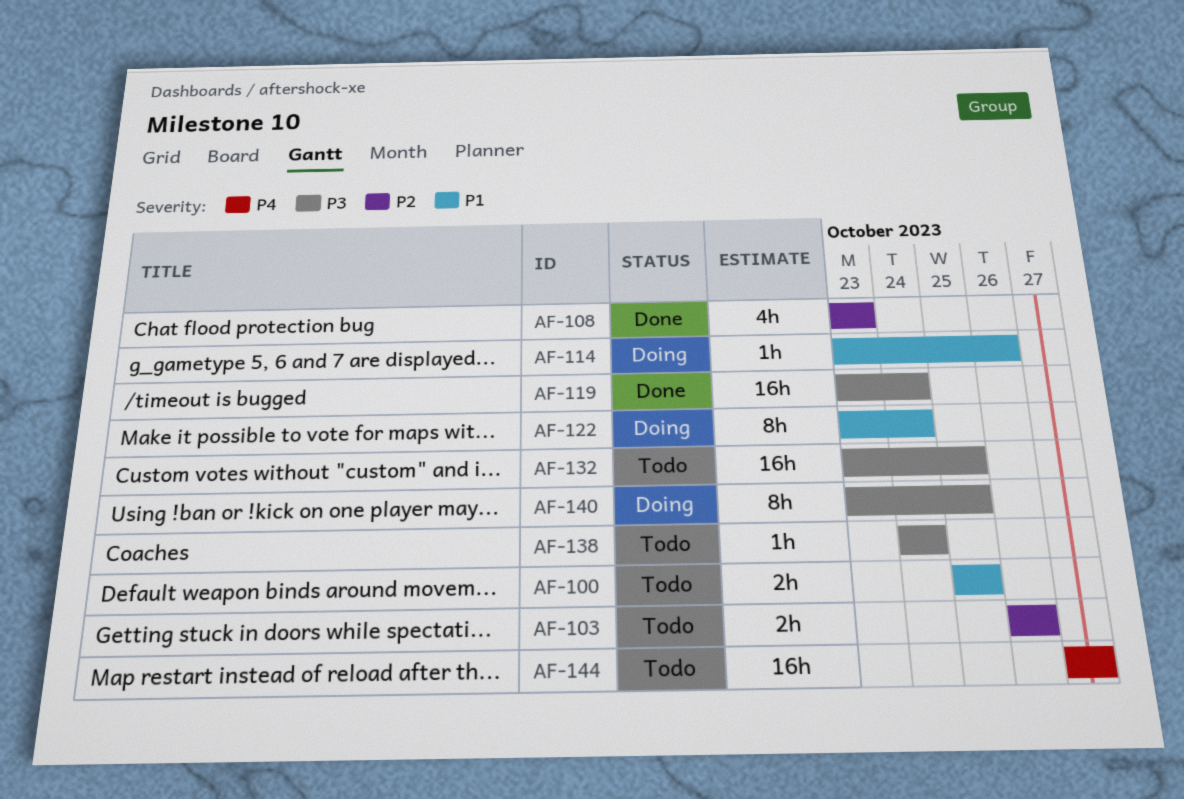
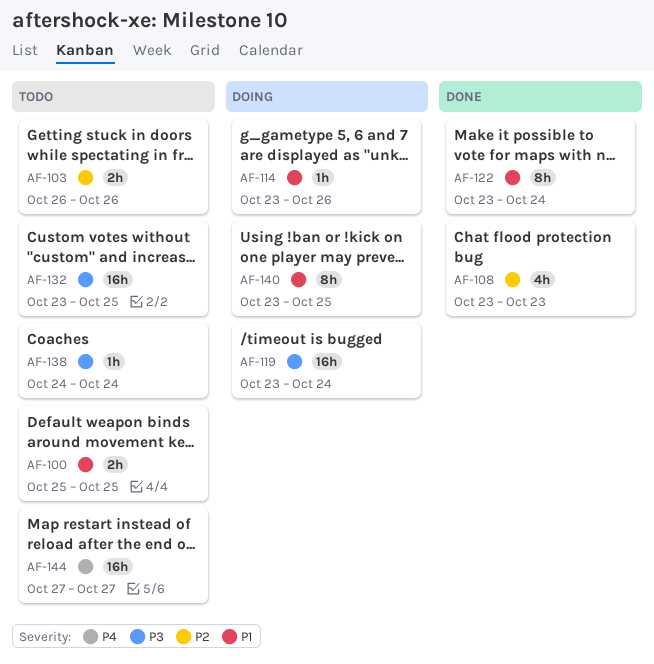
AF-119, status: Done -> Doing
AF-122, status: Doing -> Done
AF-140, priority: P3 -> P1

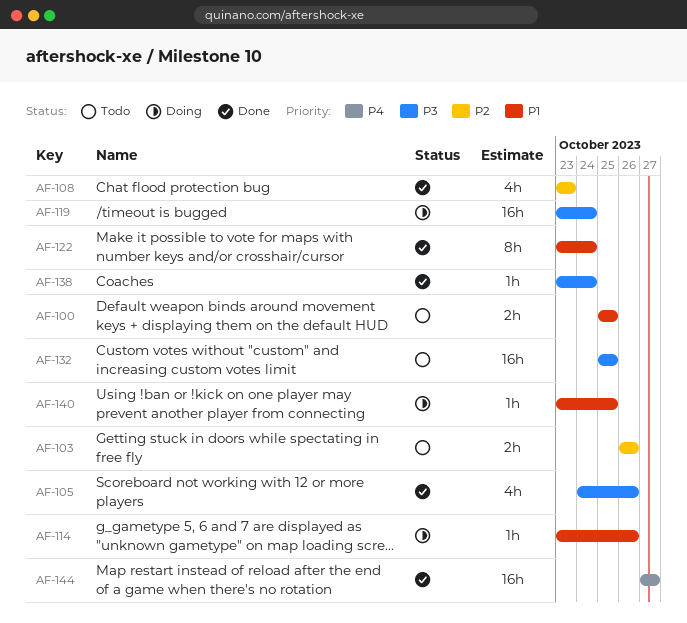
AF-105: none -> present
AF-132, start: Oct 23 -> Oct 25
AF-138, status: Todo -> Done
AF-138, start: Oct 24 -> Oct 23
AF-140, estimate: 8h -> 1h
AF-144, status: Todo -> Done

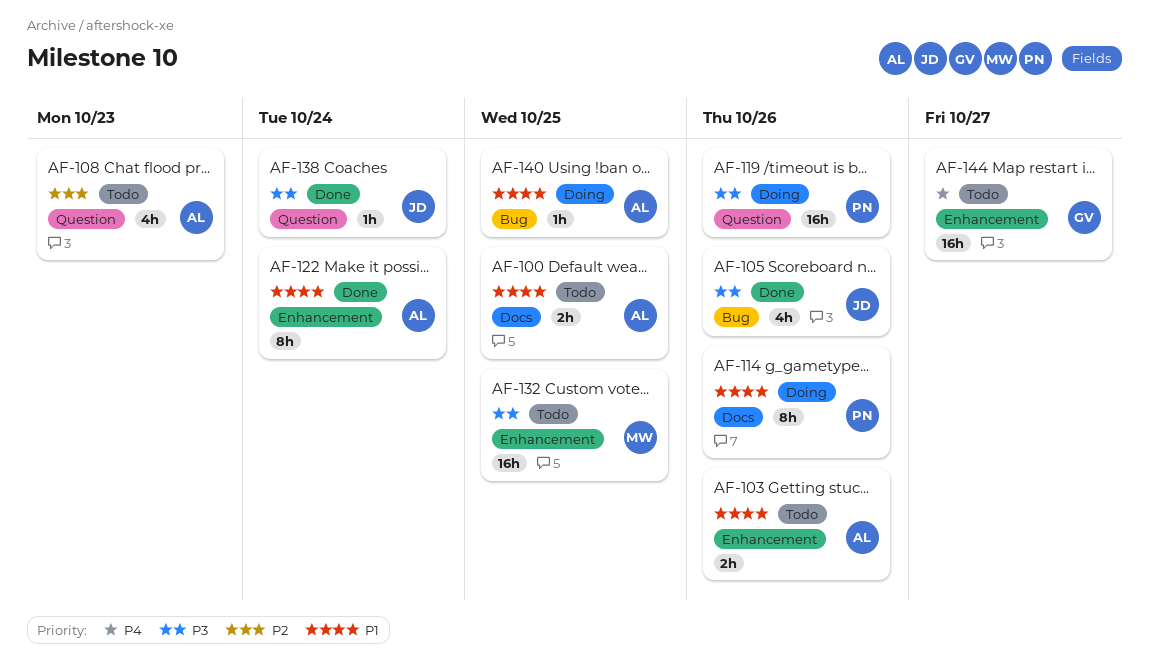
AF-103, priority: P2 -> P1
AF-108, status: Done -> Todo
AF-114, estimate: 1h -> 8h
AF-119, due: Oct 24 -> Oct 26
AF-144, status: Done -> Todo

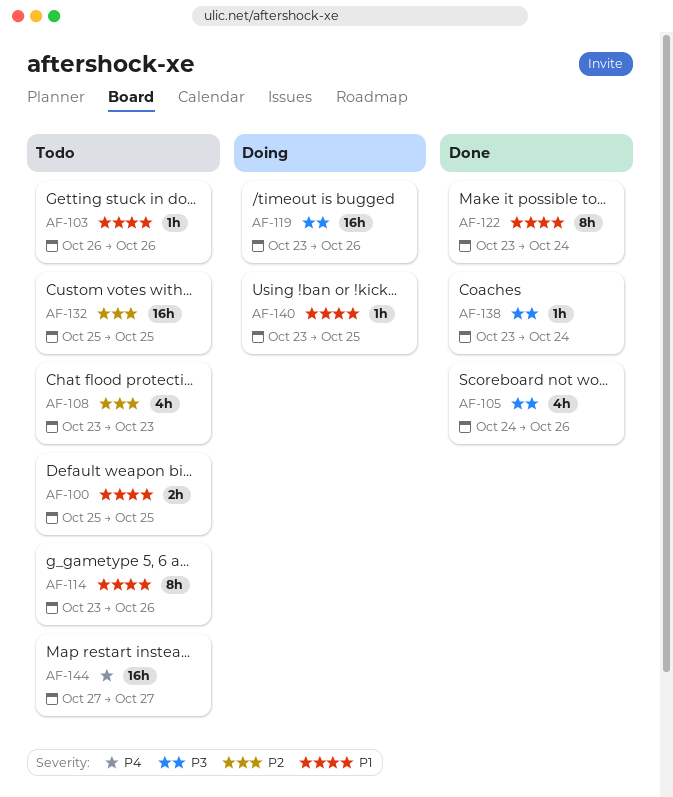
AF-103, estimate: 2h -> 1h
AF-114, status: Doing -> Todo
AF-132, priority: P3 -> P2

